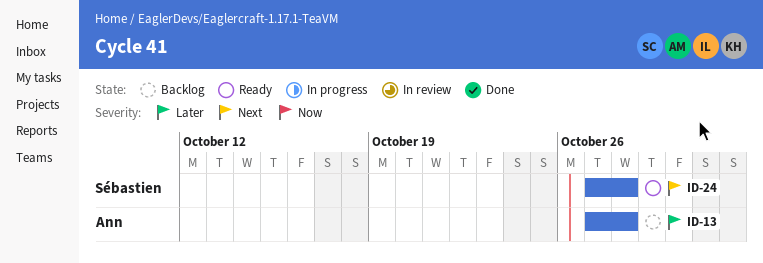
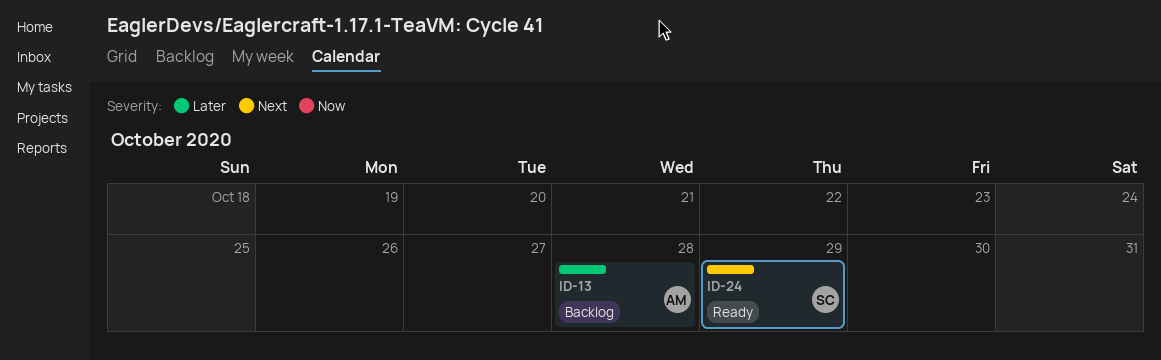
ID-24, due: Oct 28 -> Oct 29

